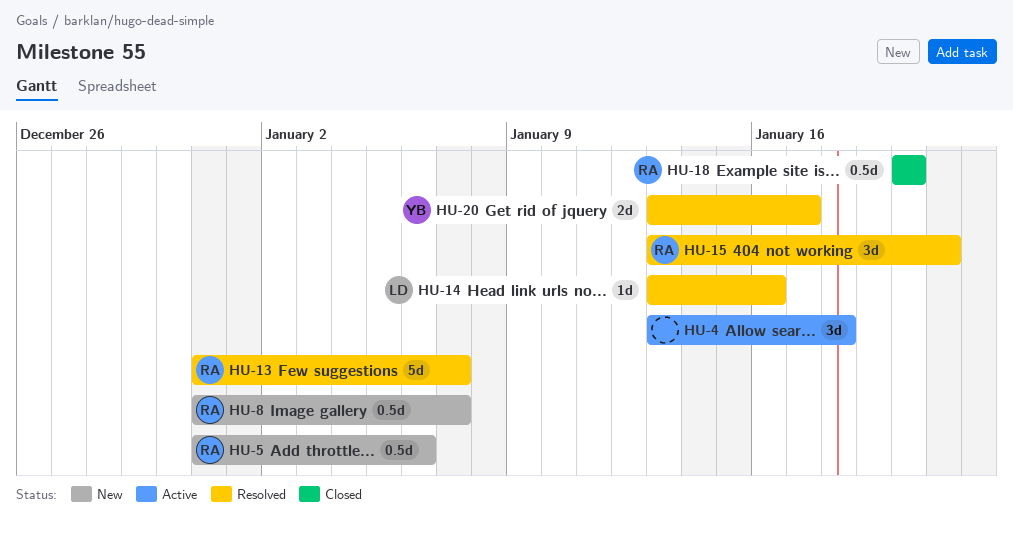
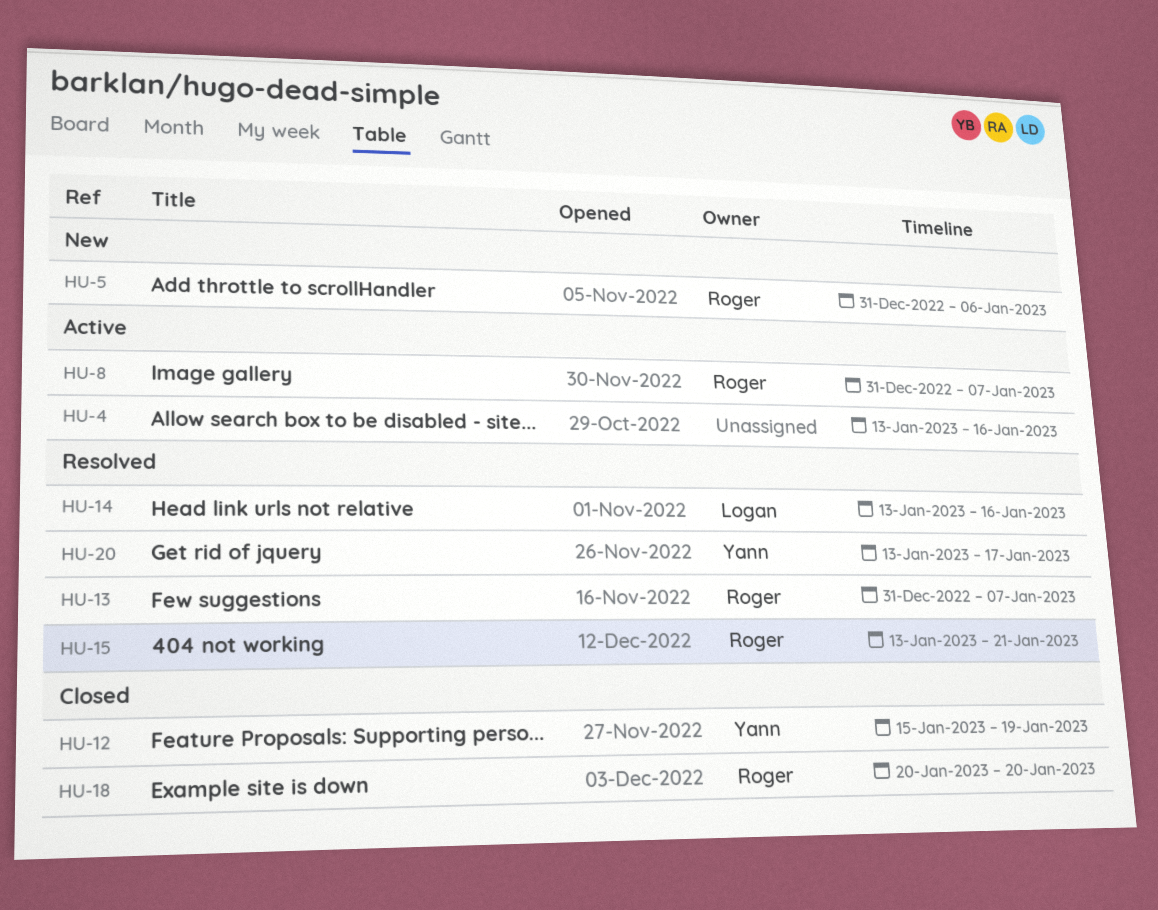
HU-4, due: Jan 18 -> Jan 16
HU-8, status: New -> Active
HU-12: none -> present

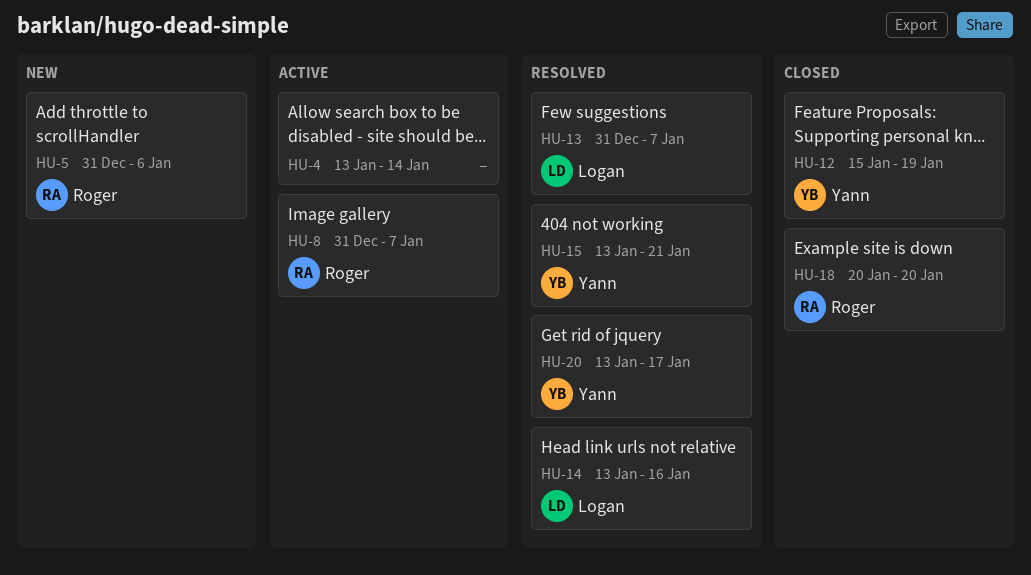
HU-4, due: Jan 16 -> Jan 14
HU-13, owner: Roger -> Logan
HU-15, owner: Roger -> Yann

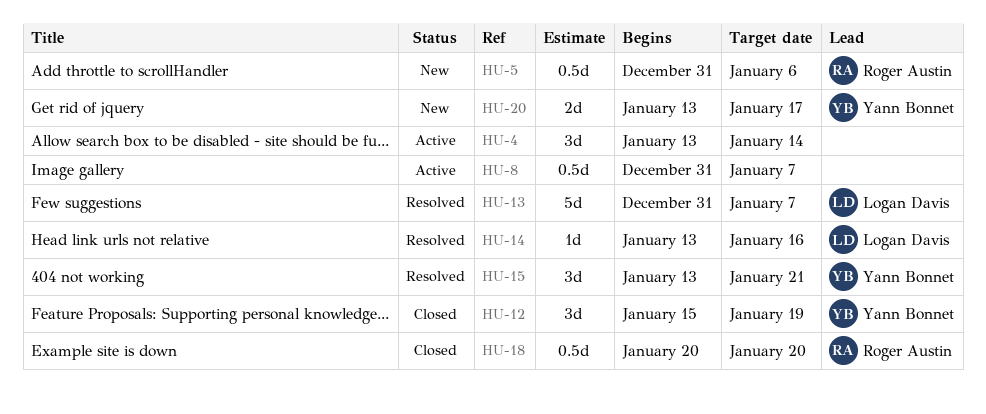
HU-8, owner: Roger Austin -> none
HU-20, status: Resolved -> New

